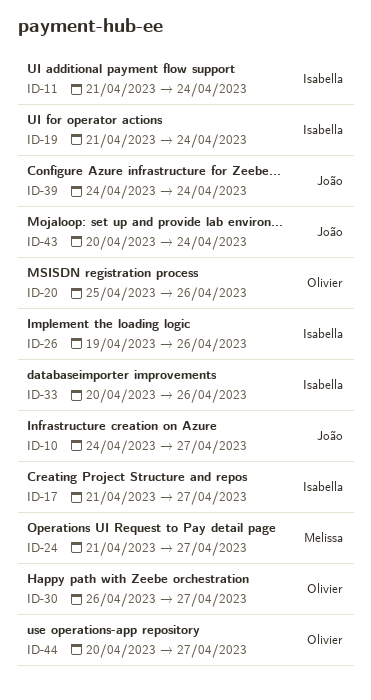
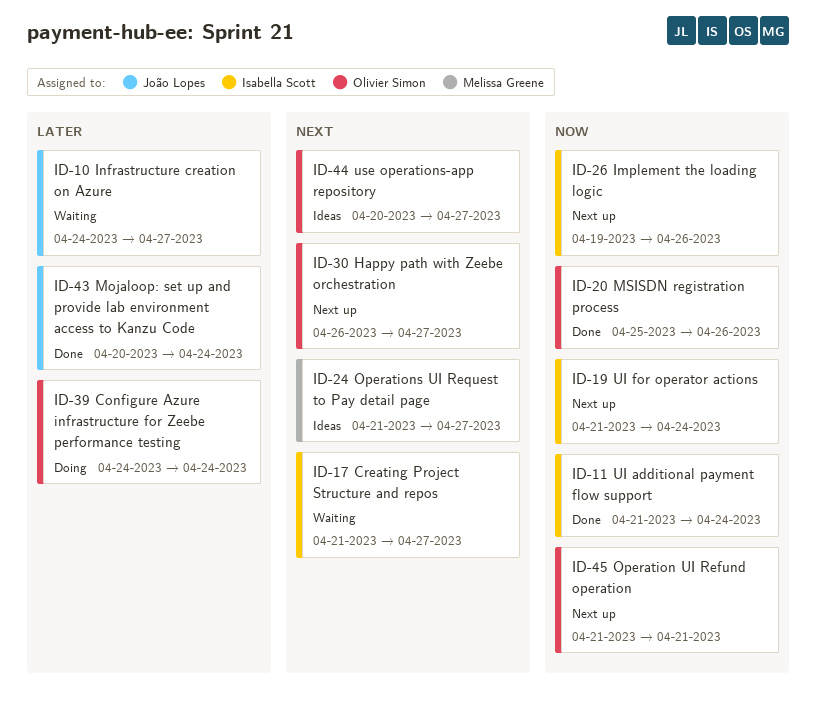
ID-33: present -> none
ID-39, owner: João Lopes -> Olivier Simon
ID-45: none -> present

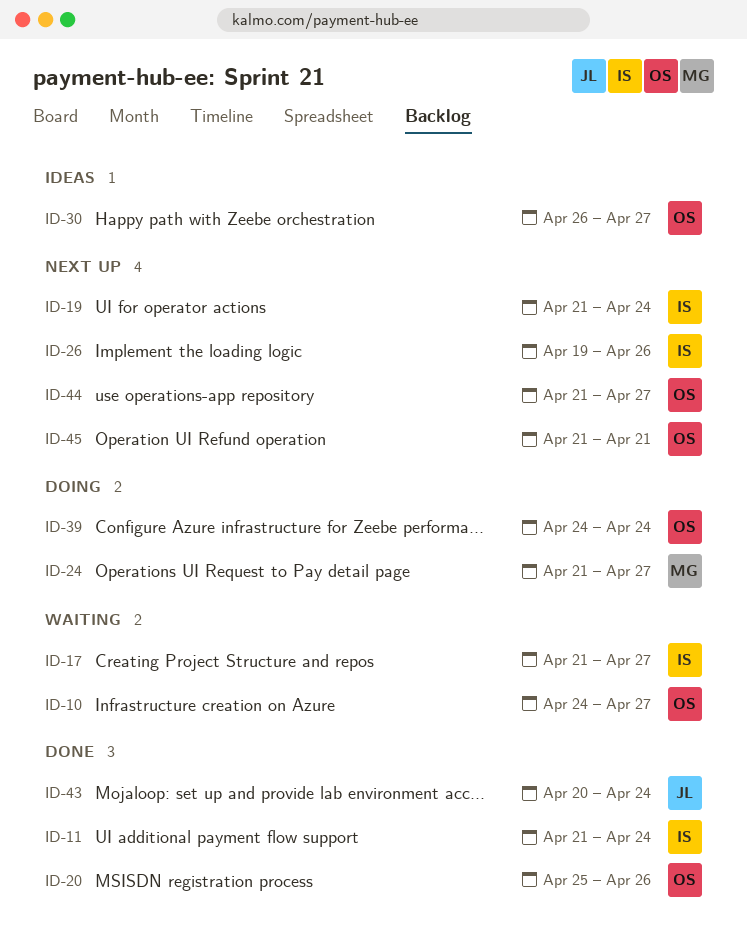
ID-10, owner: João Lopes -> Olivier Simon
ID-24, status: Ideas -> Doing
ID-30, status: Next up -> Ideas
ID-44, status: Ideas -> Next up
ID-44, start: Apr 20 -> Apr 21

